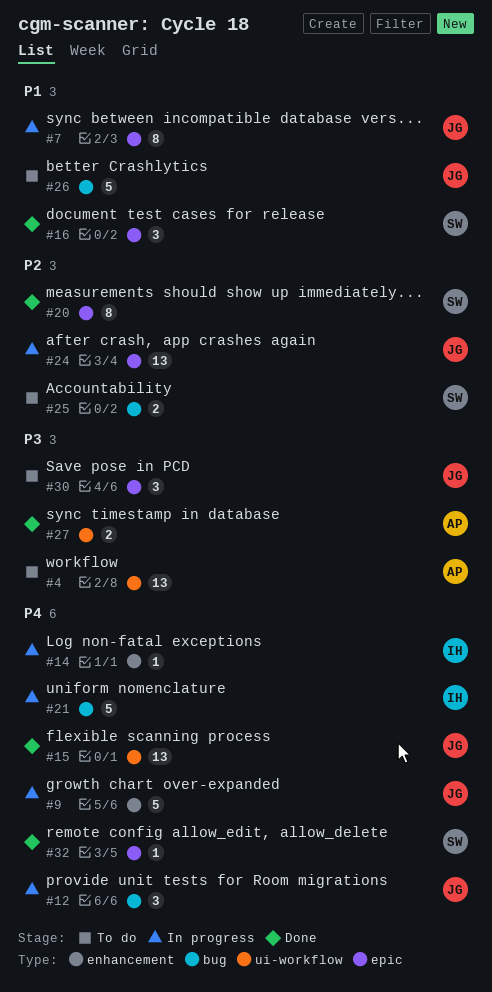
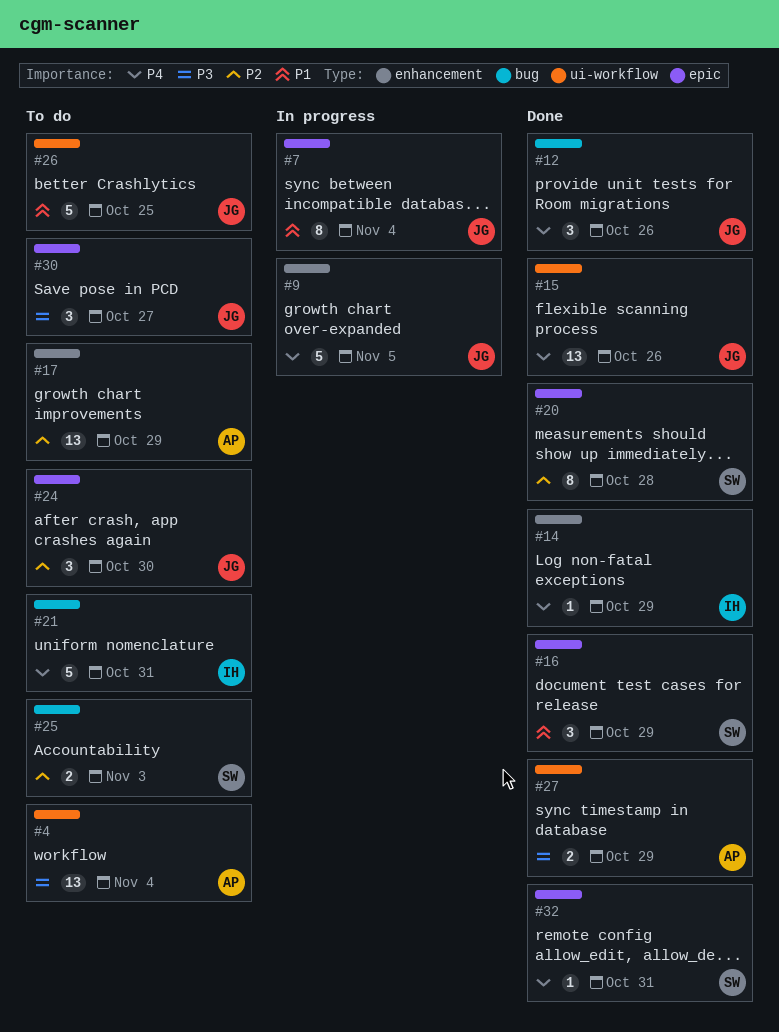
#12, status: In progress -> Done
#14, status: In progress -> Done
#17: none -> present
#21, status: In progress -> To do
#24, status: In progress -> To do
#24, estimate: 13 -> 3
#26, label: bug -> ui-workflow

